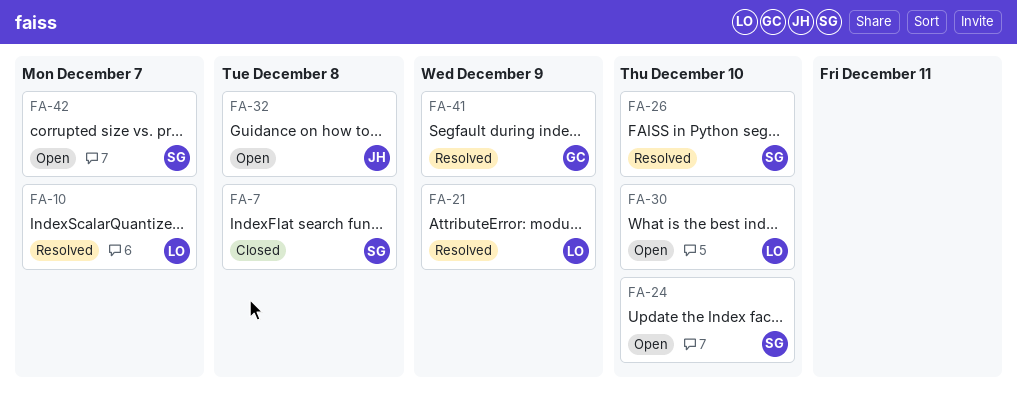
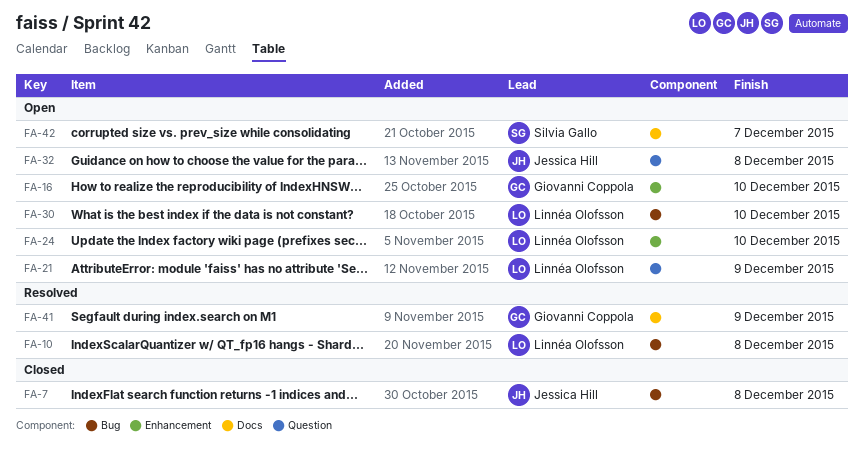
FA-7, owner: Silvia Gallo -> Jessica Hill
FA-10, due: Dec 7 -> Dec 8
FA-16: none -> present
FA-21, status: Resolved -> Open
FA-24, owner: Silvia Gallo -> Linnéa Olofsson
FA-26: present -> none

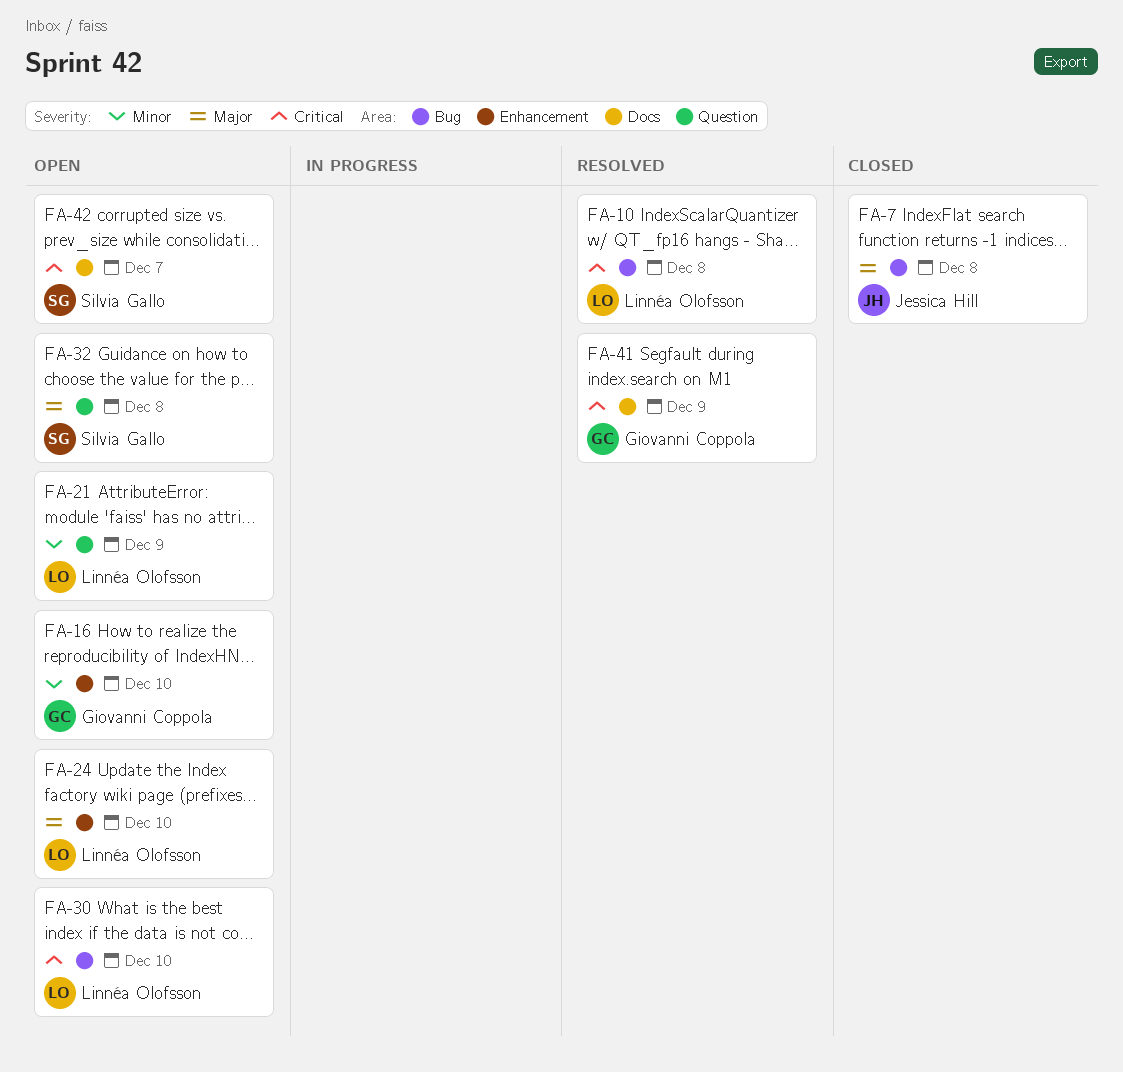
FA-32, owner: Jessica Hill -> Silvia Gallo

